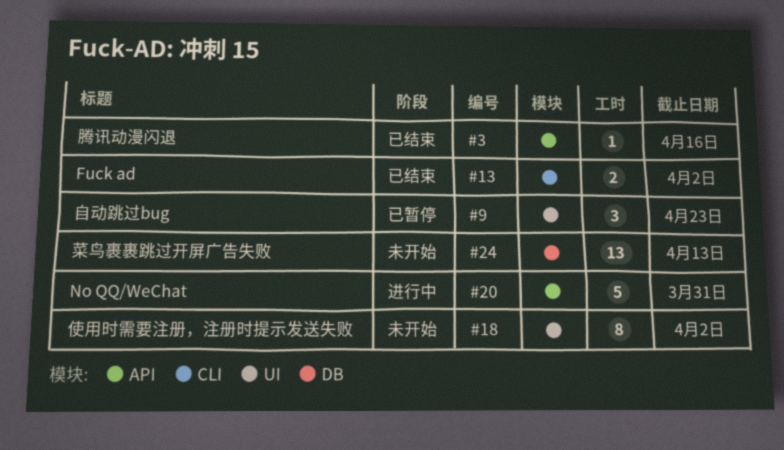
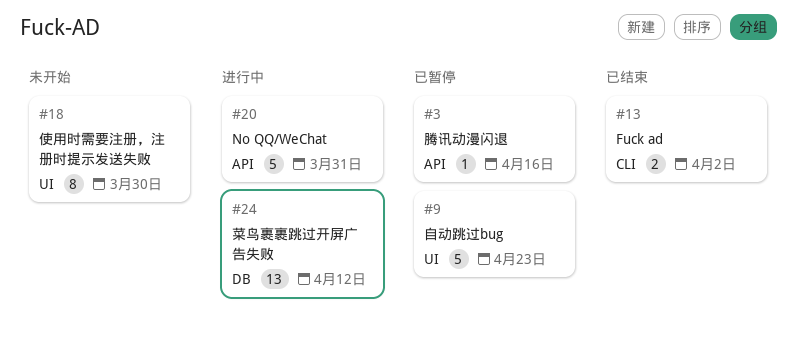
#3, status: 已结束 -> 已暂停
#9, estimate: 3 -> 5
#18, due: Apr 2 -> Mar 30
#24, status: 未开始 -> 进行中
#24, due: Apr 13 -> Apr 12

